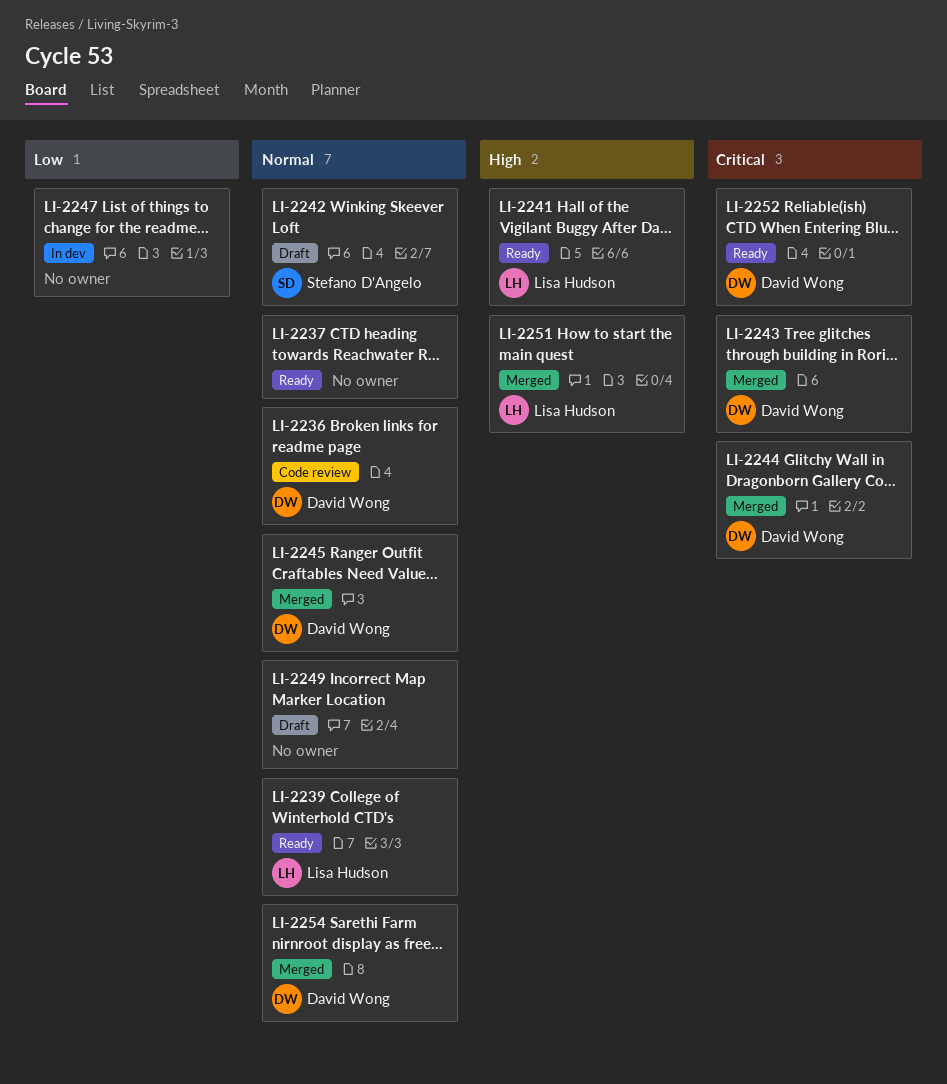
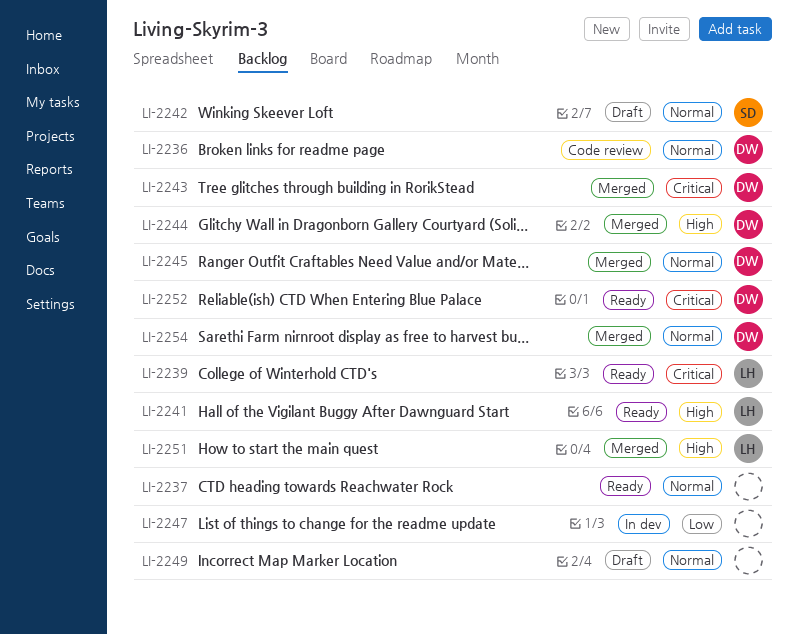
LI-2239, priority: Normal -> Critical
LI-2244, priority: Critical -> High

